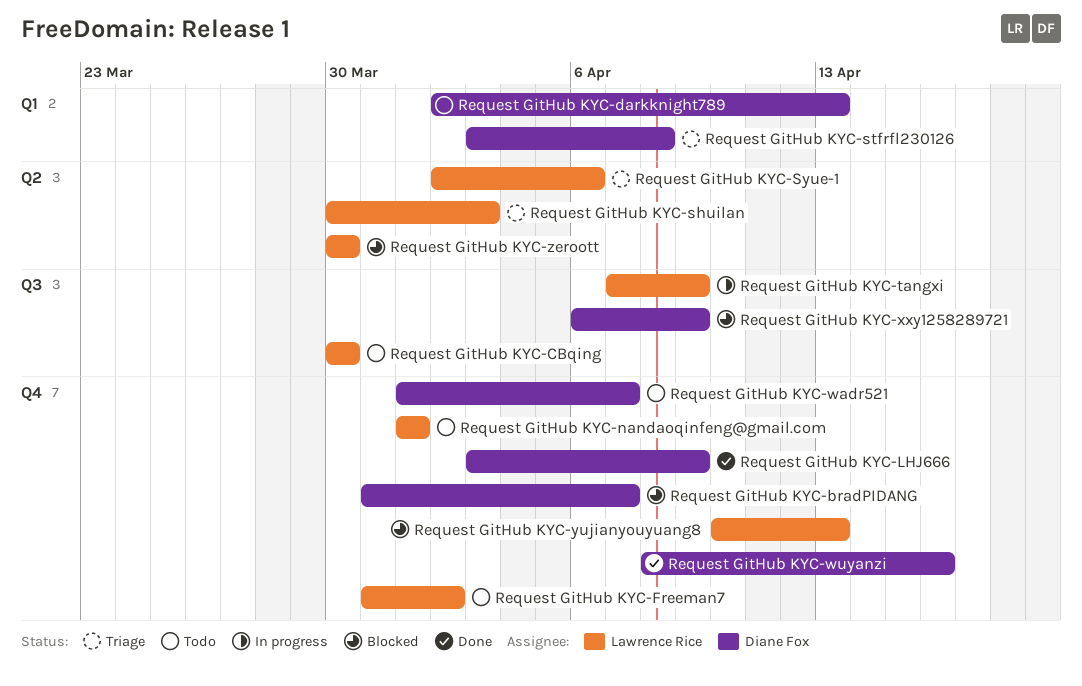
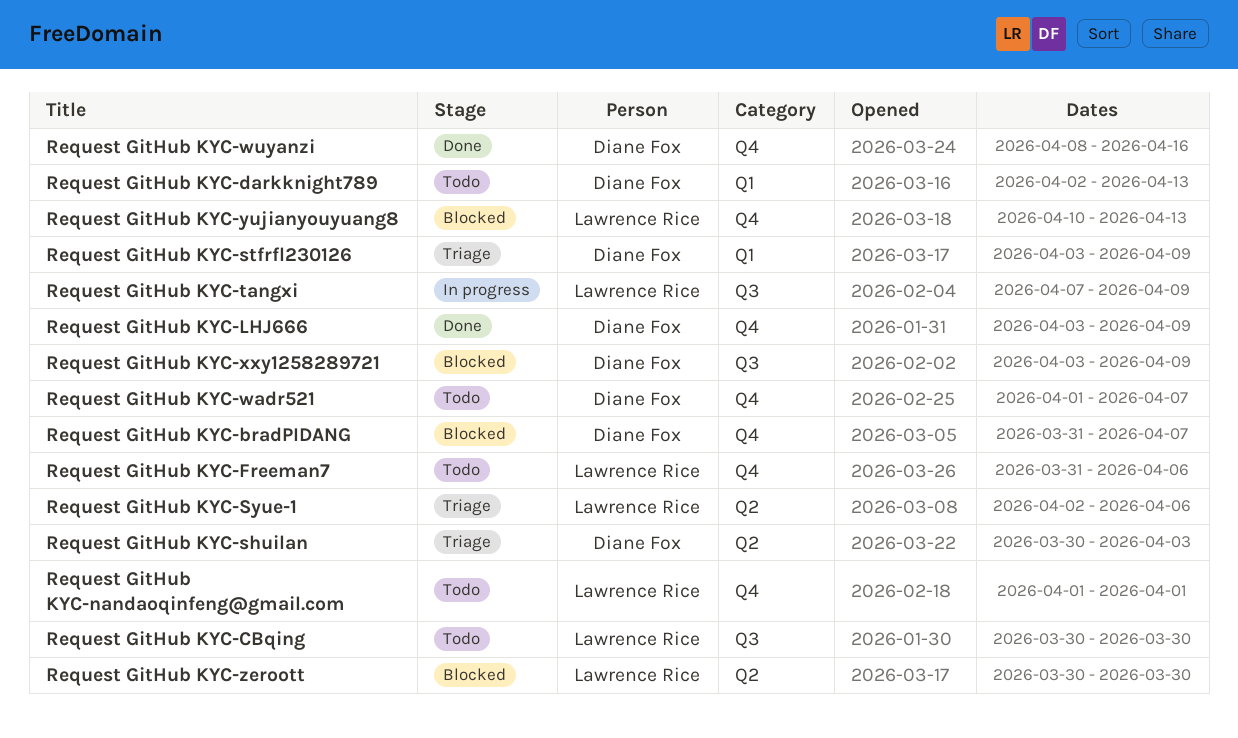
Request GitHub KYC-Freeman7, due: Apr 2 -> Apr 6
Request GitHub KYC-shuilan, owner: Lawrence Rice -> Diane Fox
Request GitHub KYC-stfrfl230126, due: Apr 8 -> Apr 9
Request GitHub KYC-xxy1258289721, start: Apr 6 -> Apr 3

